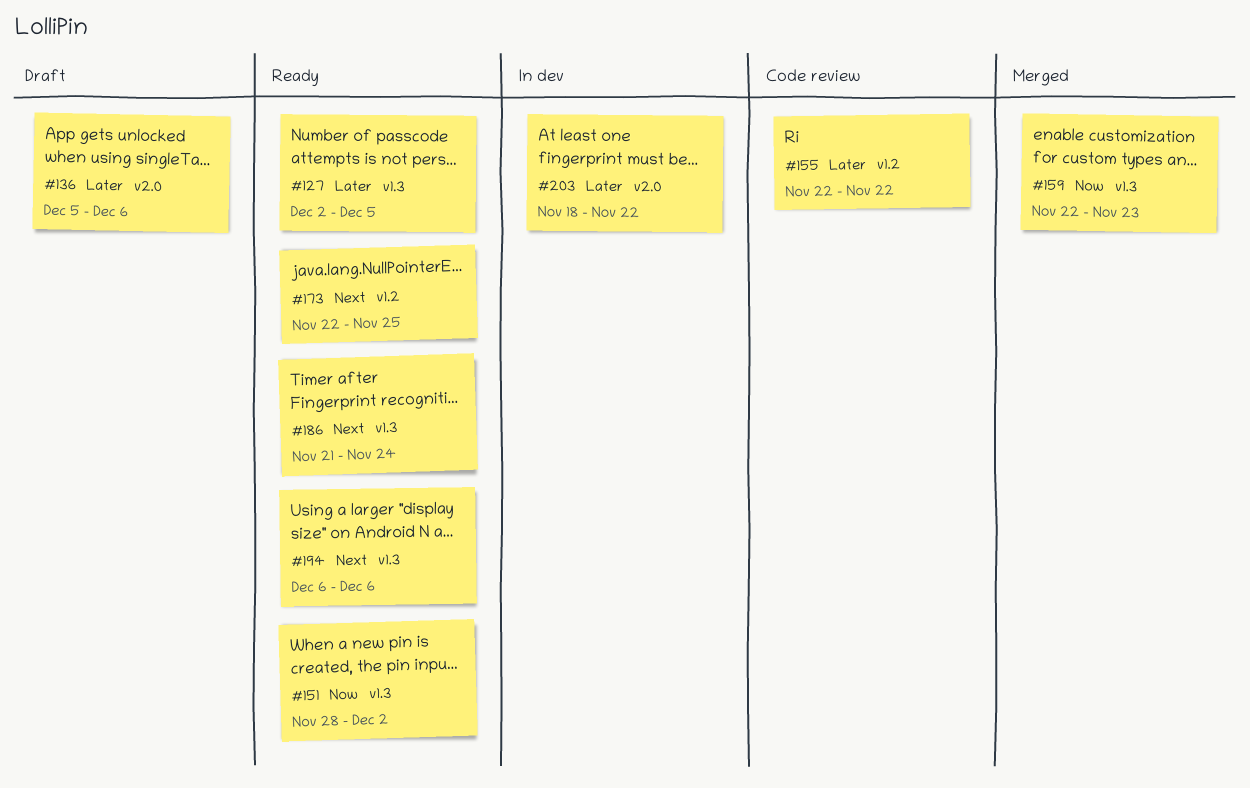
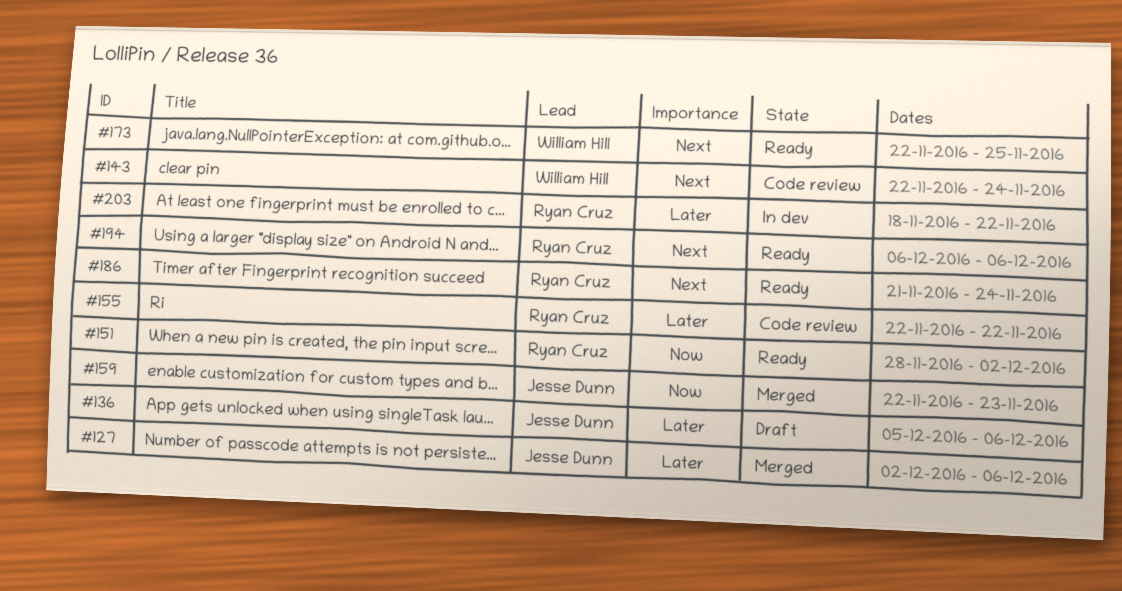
#127, status: Ready -> Merged
#127, due: Dec 5 -> Dec 6
#143: none -> present

